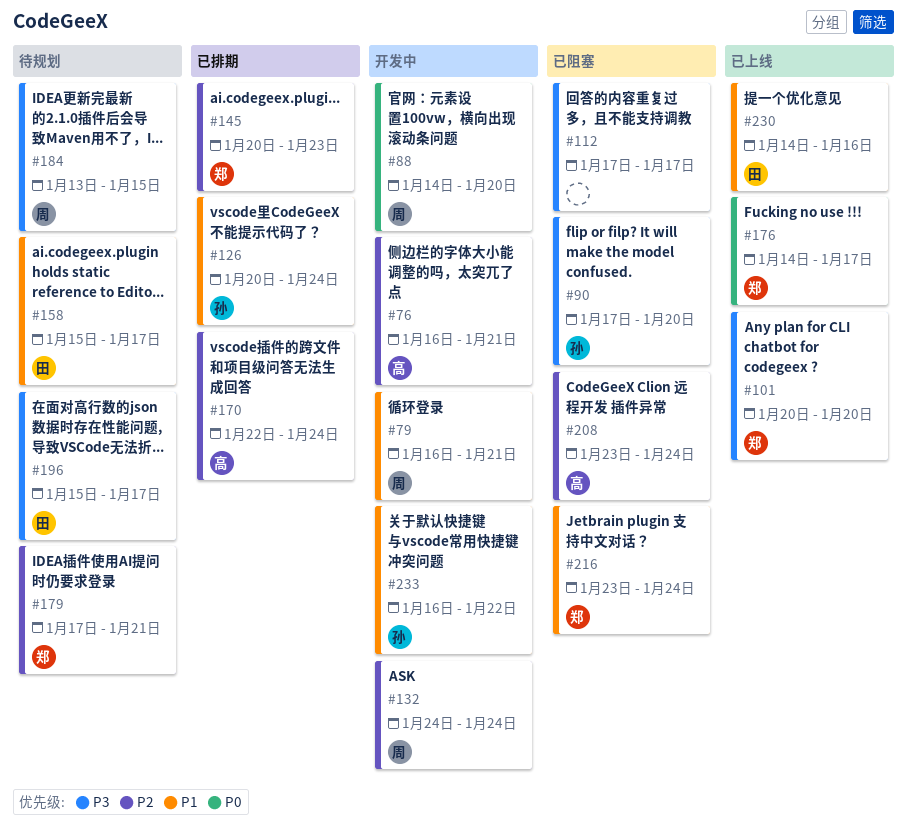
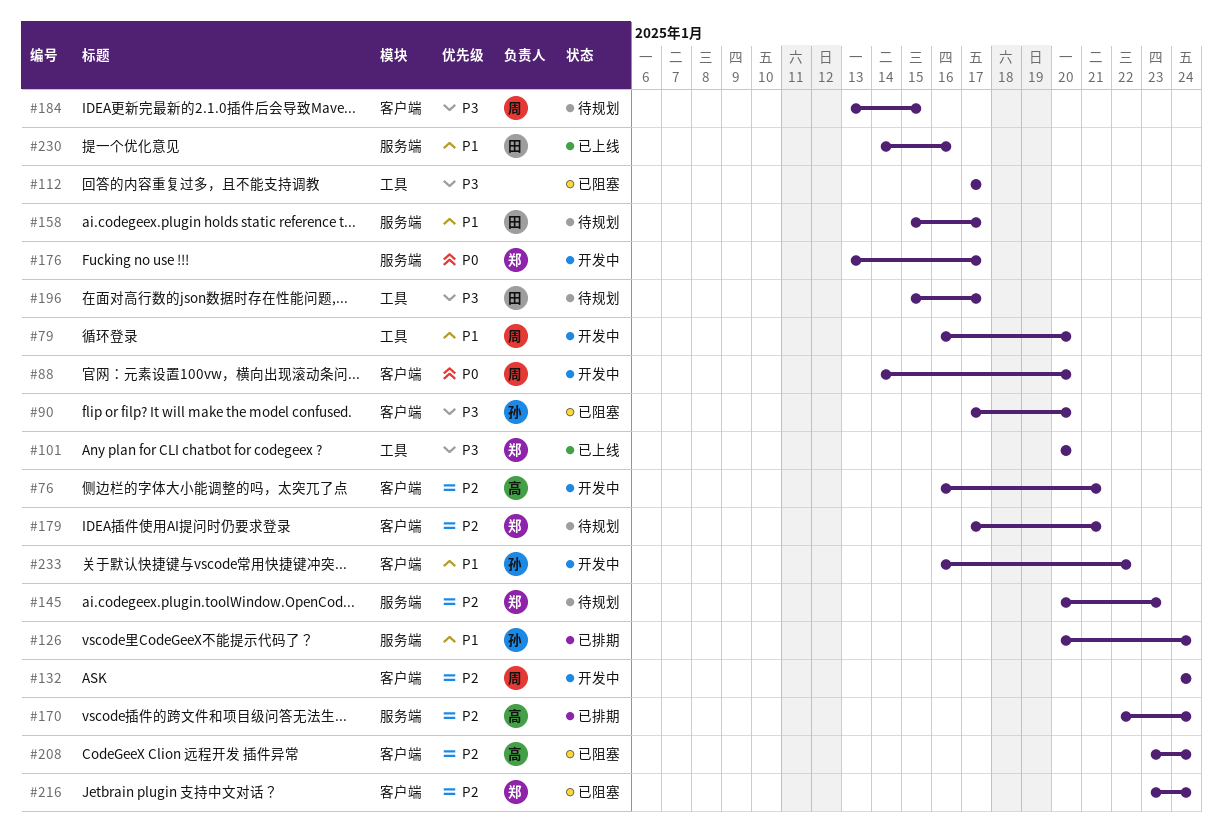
#79, due: Jan 21 -> Jan 20
#145, status: 已排期 -> 待规划
#176, status: 已上线 -> 开发中
#176, start: Jan 14 -> Jan 13
#216, priority: P1 -> P2

